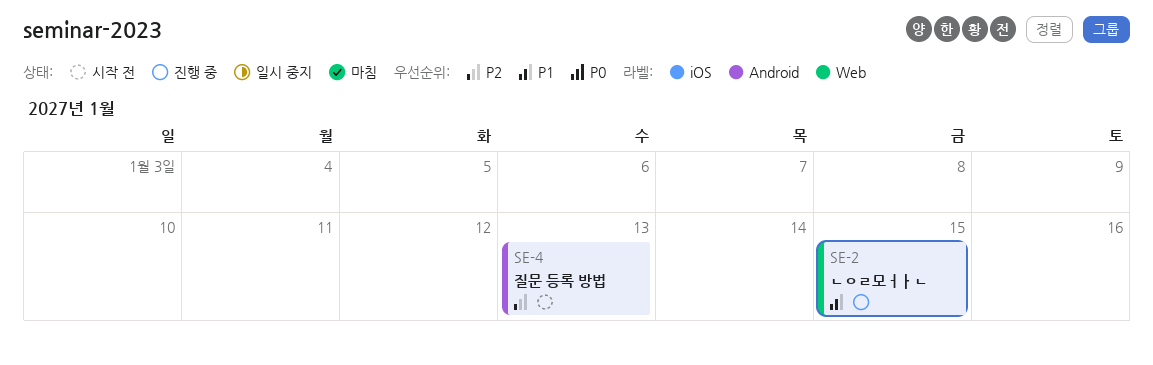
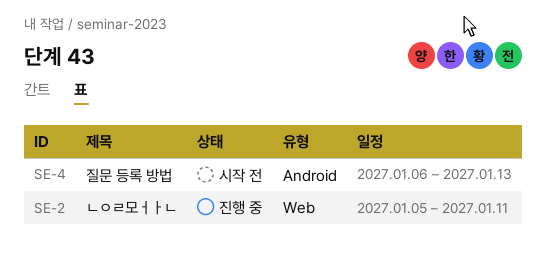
SE-2, due: Jan 15 -> Jan 11

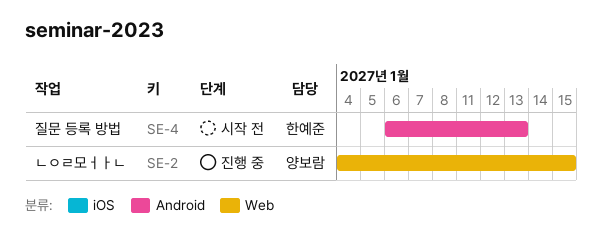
SE-2, start: Jan 5 -> Jan 4
SE-2, due: Jan 11 -> Jan 15

